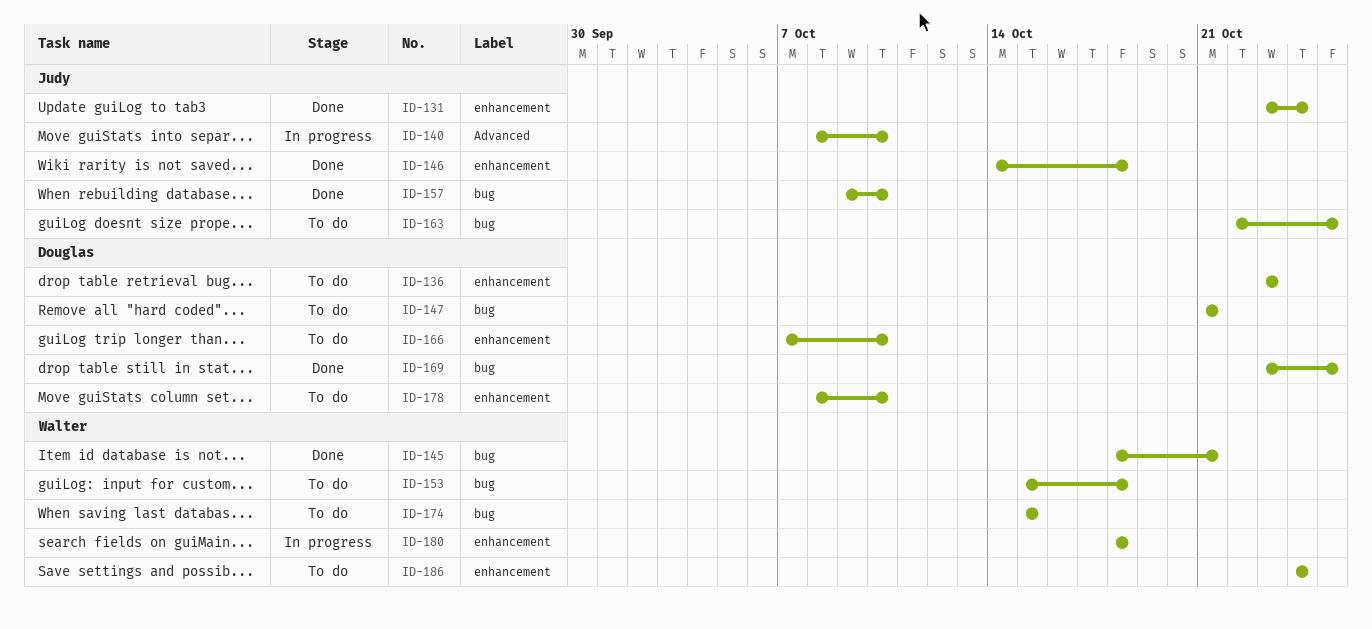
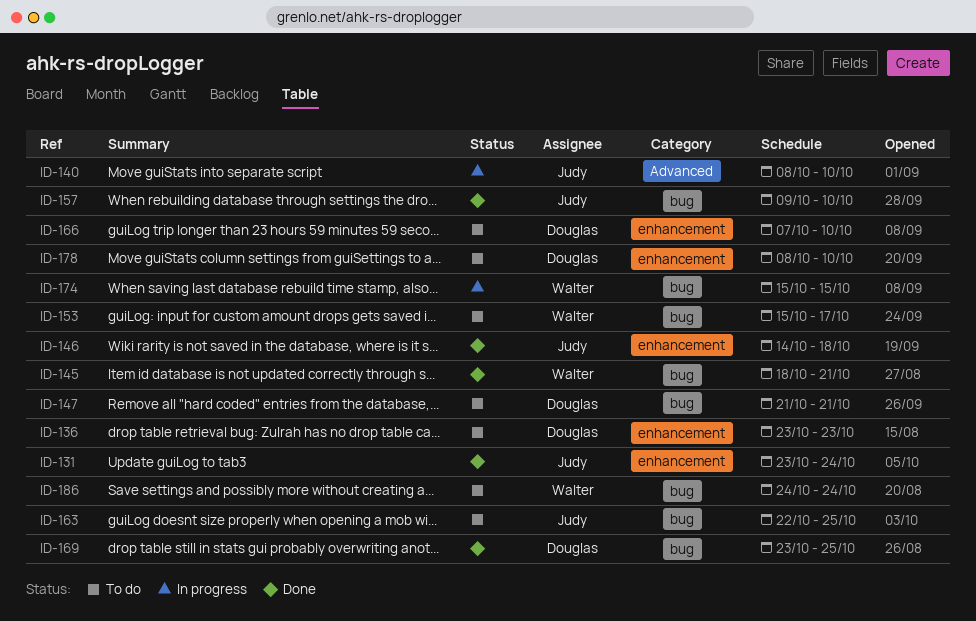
ID-153, due: Oct 18 -> Oct 17
ID-174, status: To do -> In progress
ID-180: present -> none
ID-186, label: enhancement -> bug

